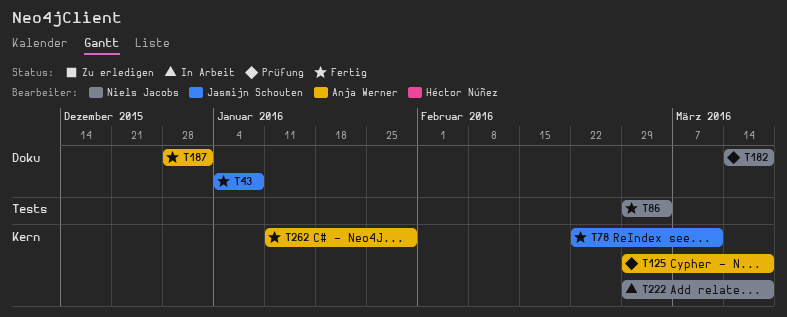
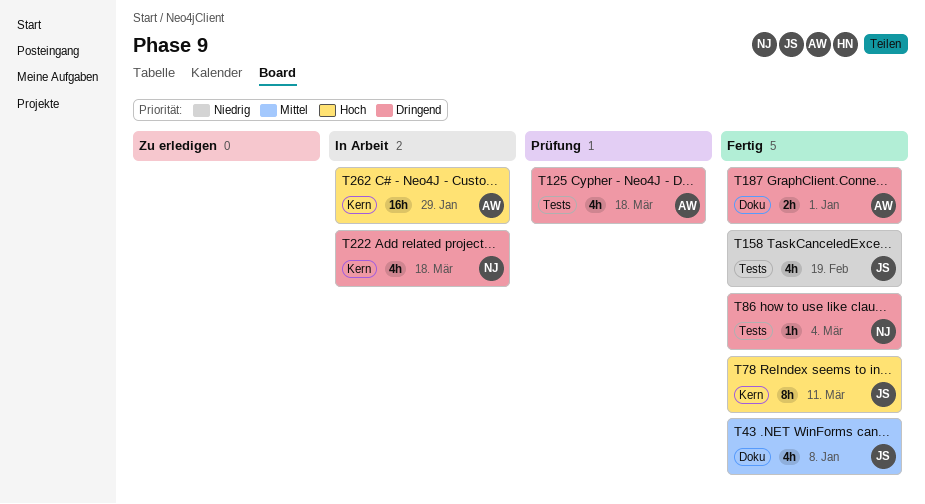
T125, label: Kern -> Tests
T158: none -> present
T182: present -> none
T262, status: Fertig -> In Arbeit

